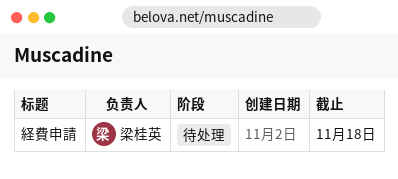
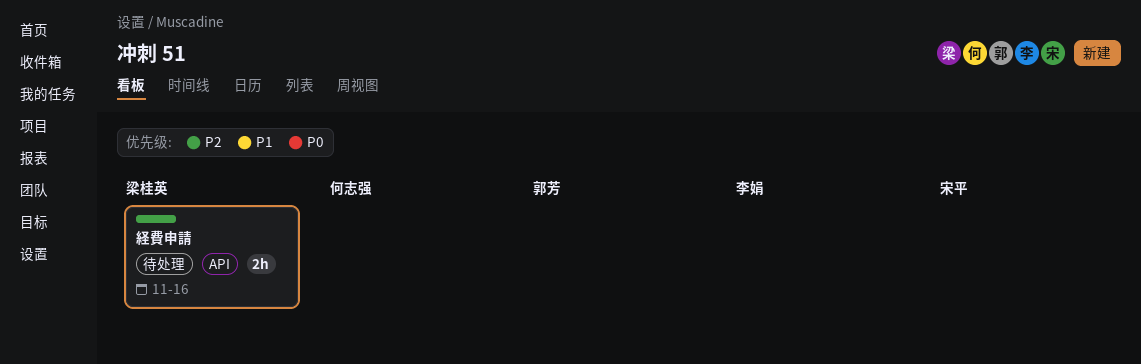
経費申請, due: Nov 18 -> Nov 16

